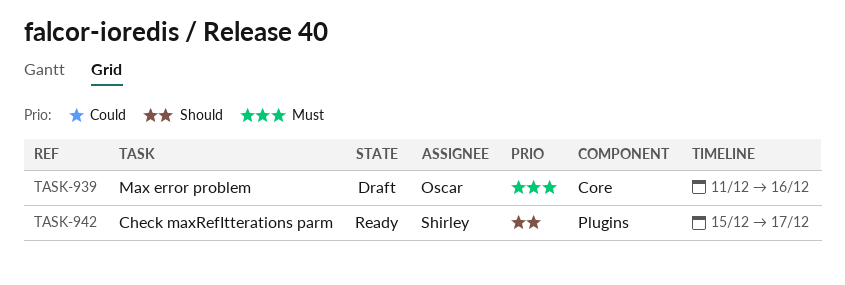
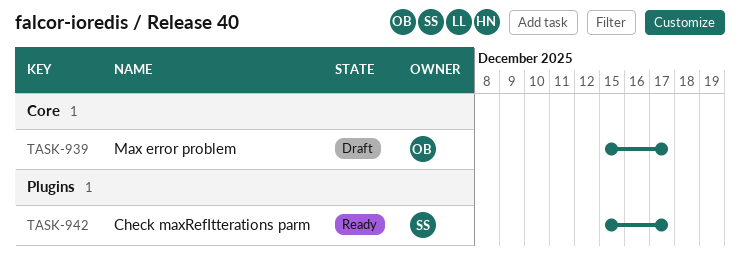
TASK-939, start: Dec 11 -> Dec 15
TASK-939, due: Dec 16 -> Dec 17

